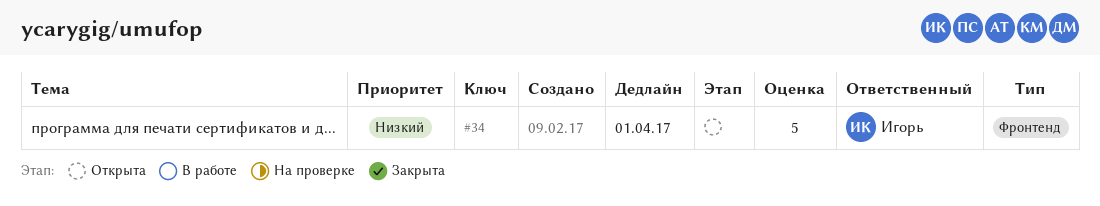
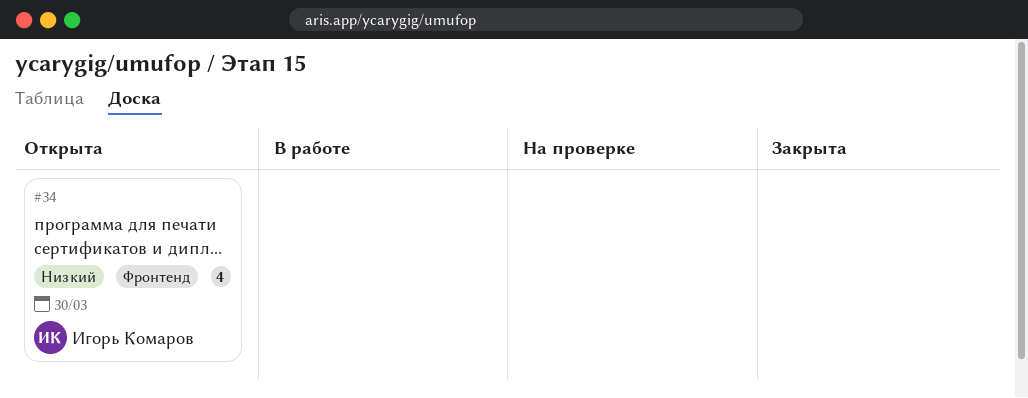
#34, estimate: 5 -> 4
#34, due: Apr 1 -> Mar 30

